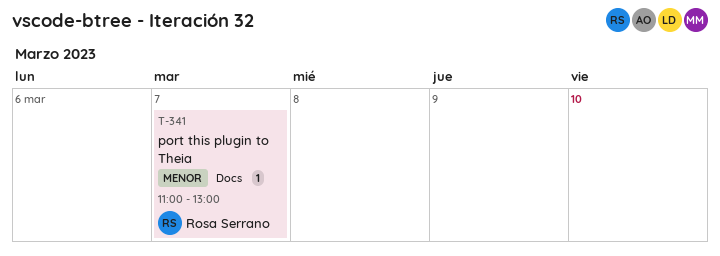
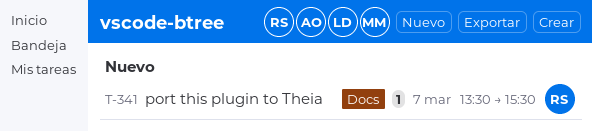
T-341, begins: 11:00 -> 13:30
T-341, ends: 13:00 -> 15:30

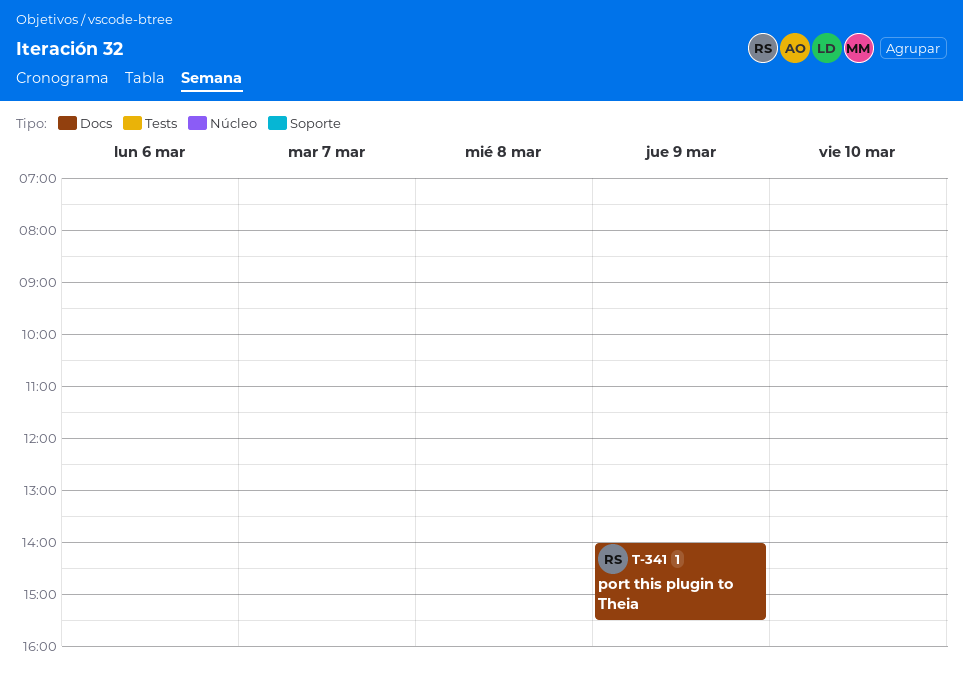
T-341, day: Mar 7 -> Mar 9
T-341, begins: 13:30 -> 14:00

